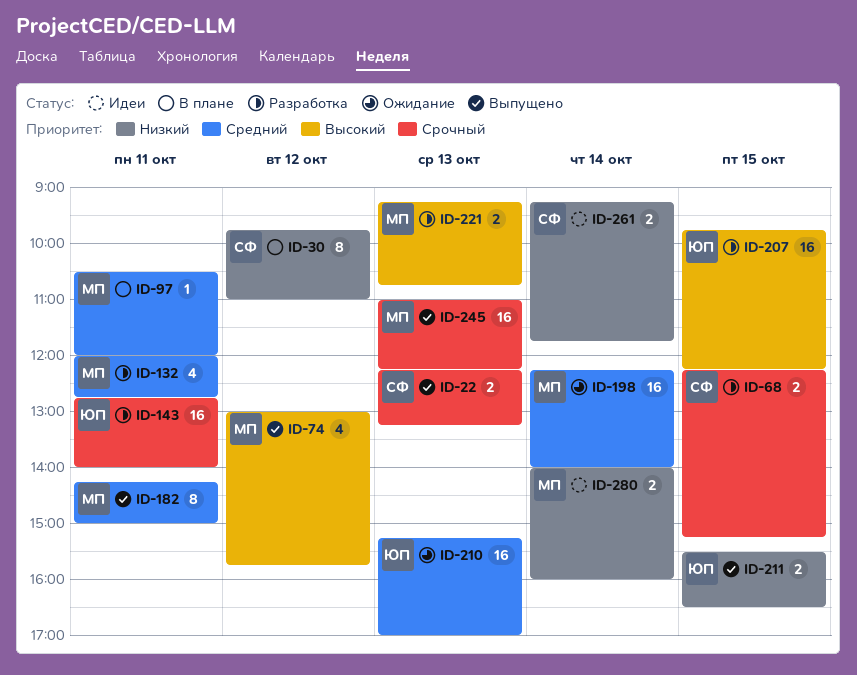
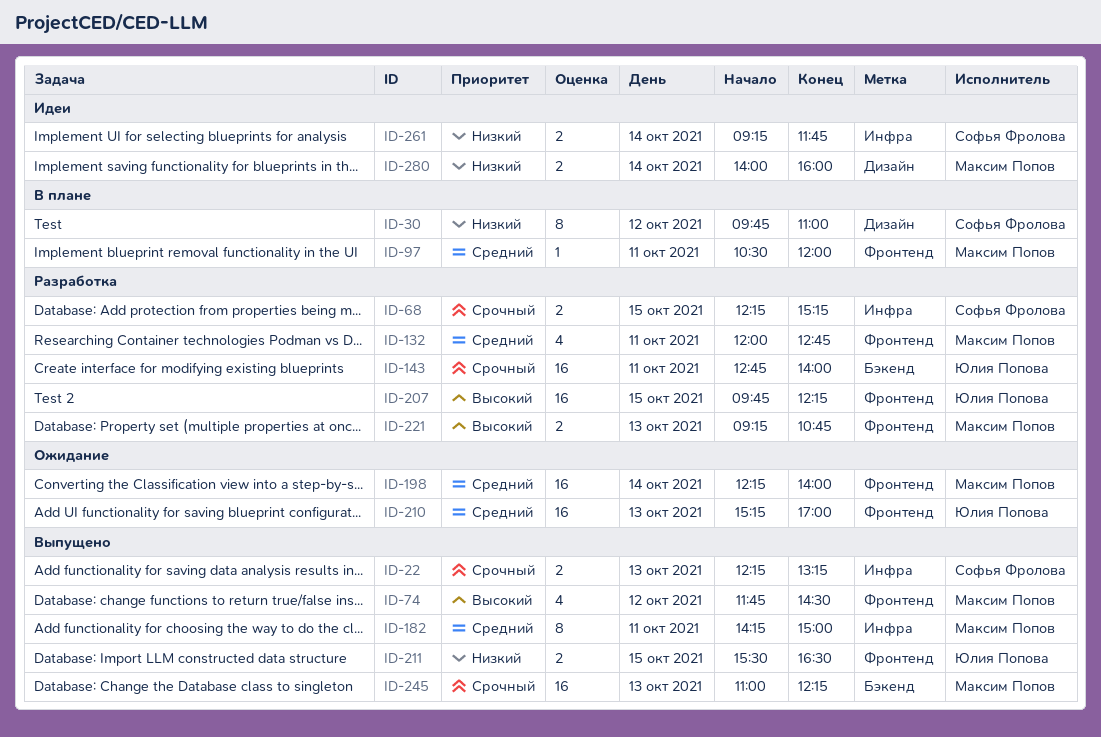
ID-74, begins: 13:00 -> 11:45
ID-74, ends: 15:45 -> 14:30

